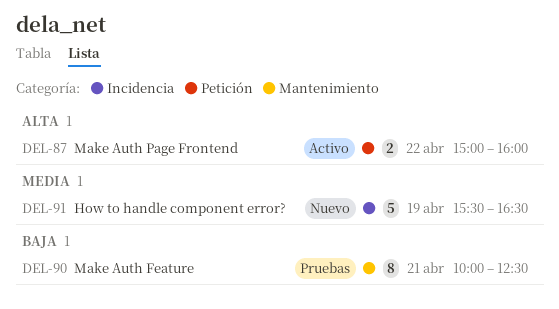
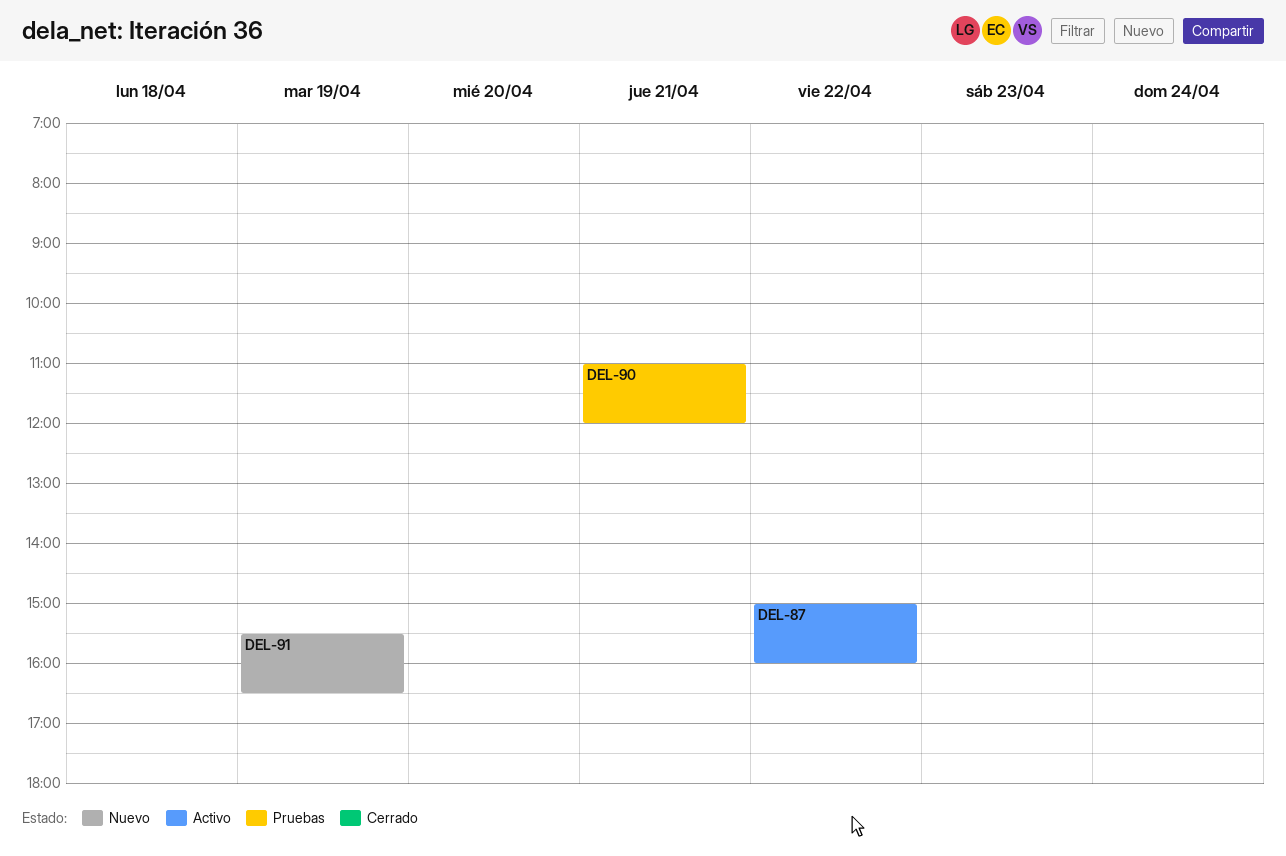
DEL-90, begins: 10:00 -> 11:00
DEL-90, ends: 12:30 -> 12:00

